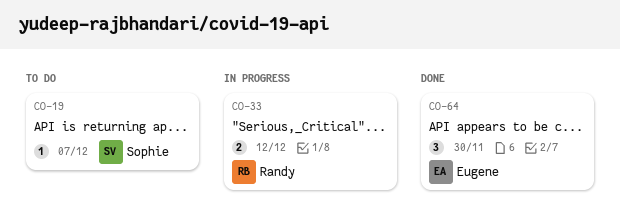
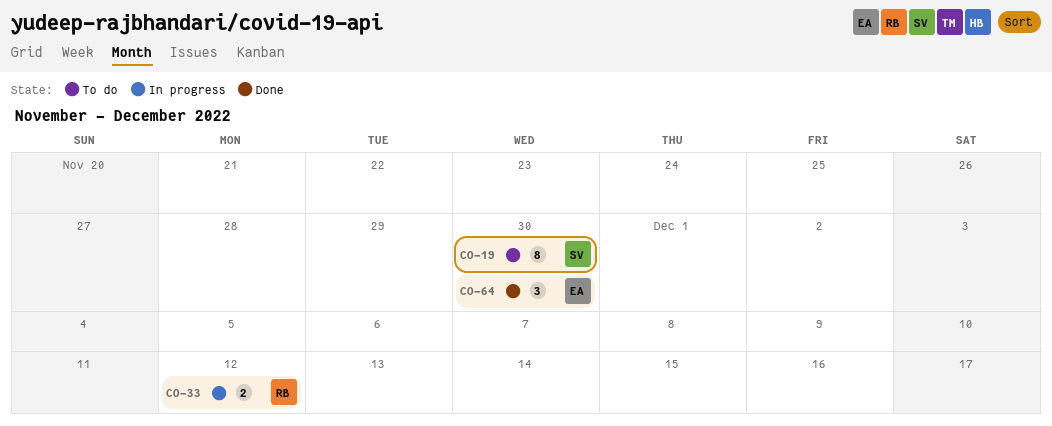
CO-19, estimate: 1 -> 8
CO-19, due: Dec 7 -> Nov 30

